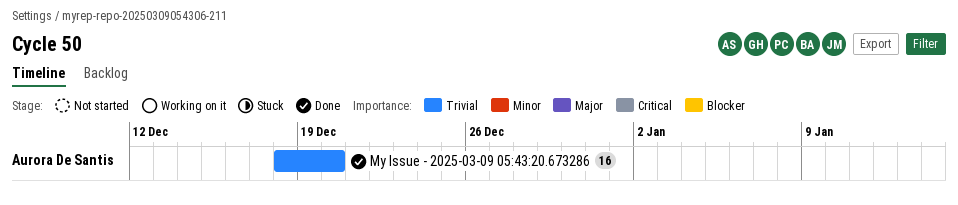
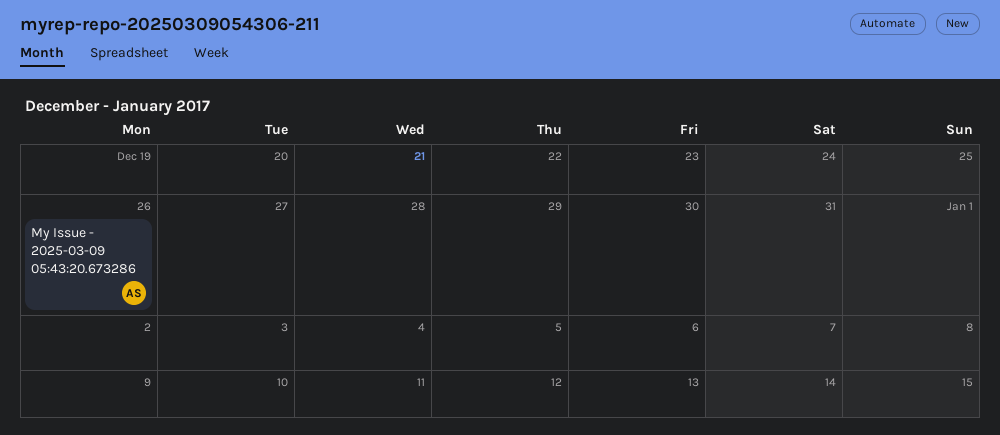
My Issue - 2025-03-09 05:43:20.673286, due: Dec 20 -> Dec 26

